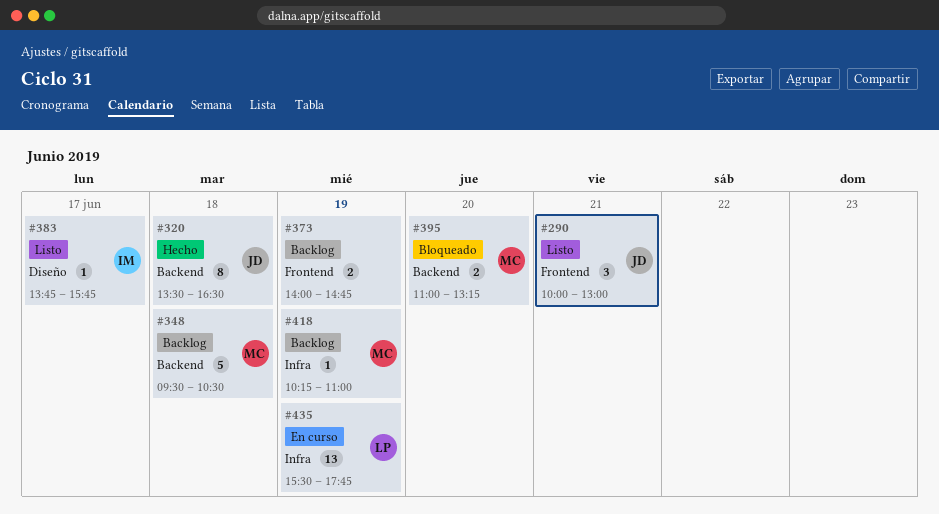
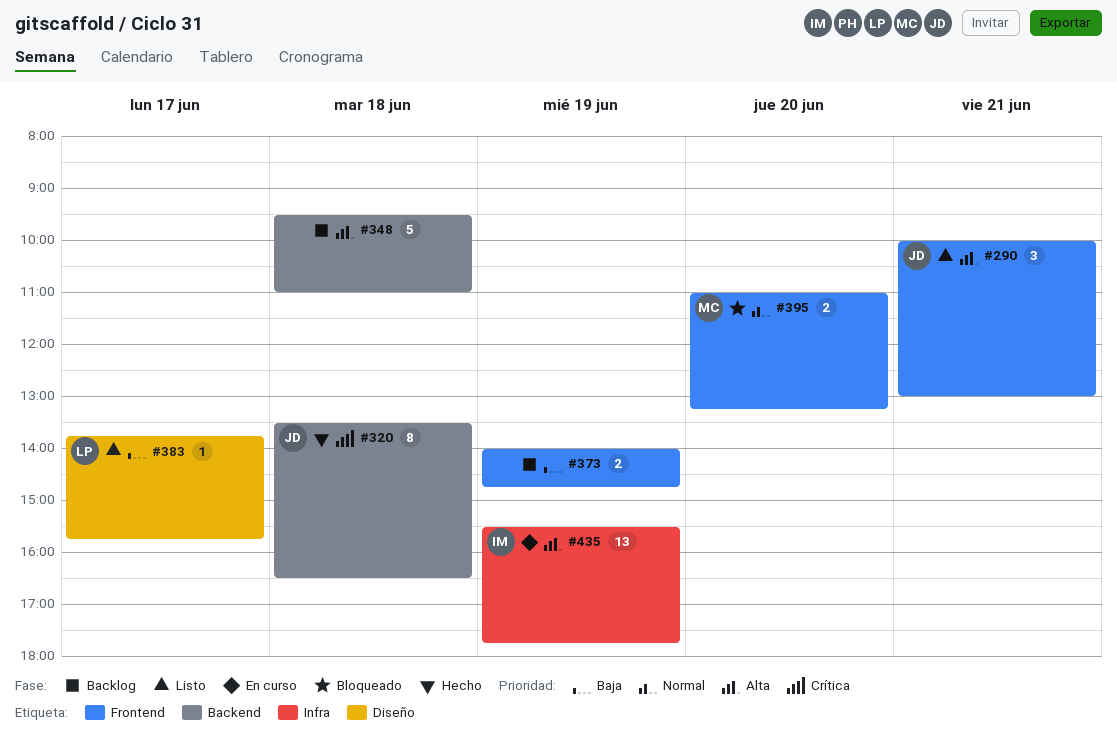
#348, owner: MC -> none
#348, ends: 10:30 -> 11:00
#383, owner: IM -> LP
#395, label: Backend -> Frontend
#418: present -> none
#435, owner: LP -> IM

